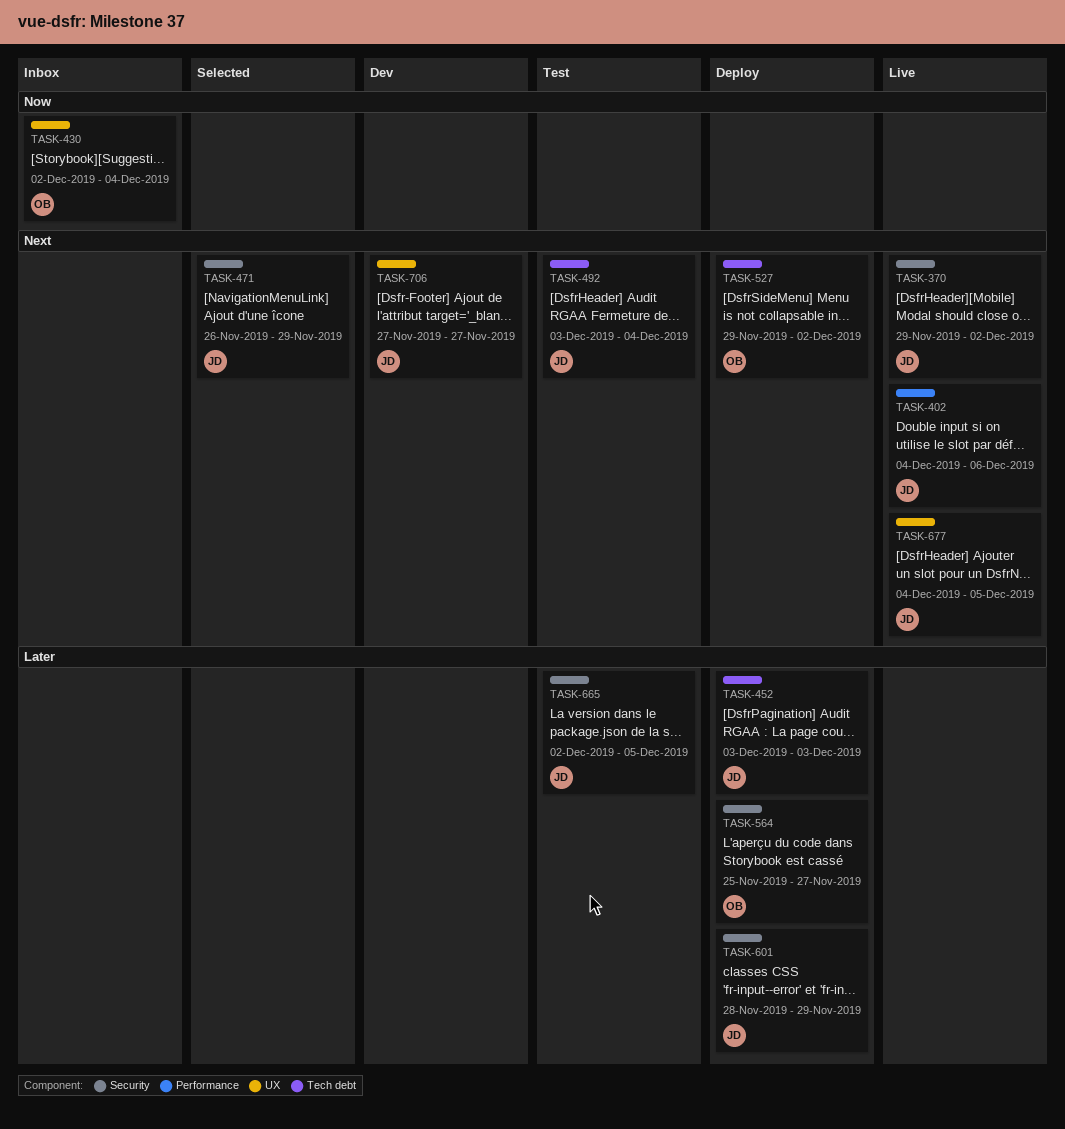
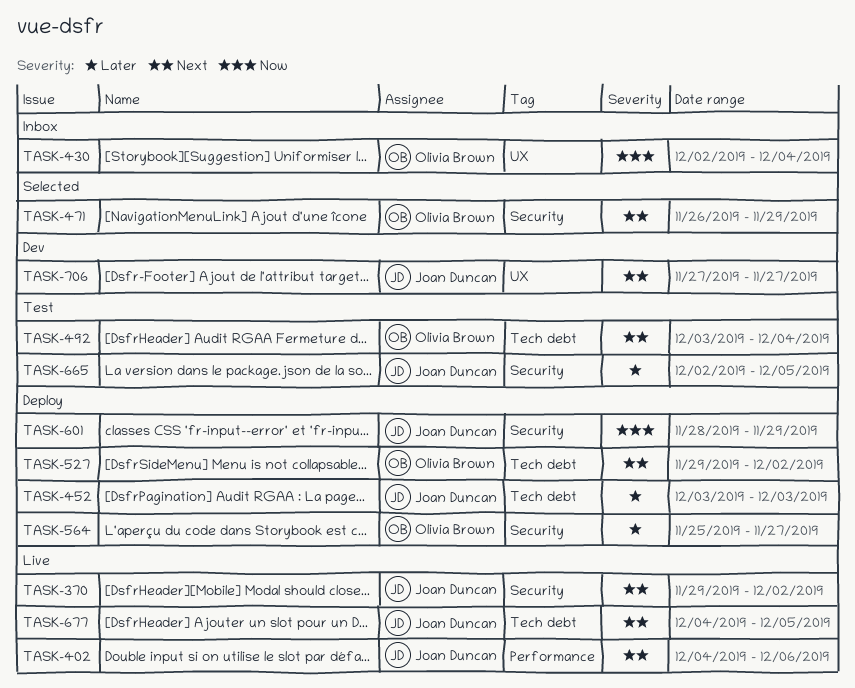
TASK-471, owner: Joan Duncan -> Olivia Brown
TASK-492, owner: Joan Duncan -> Olivia Brown
TASK-601, priority: Later -> Now
TASK-677, label: UX -> Tech debt

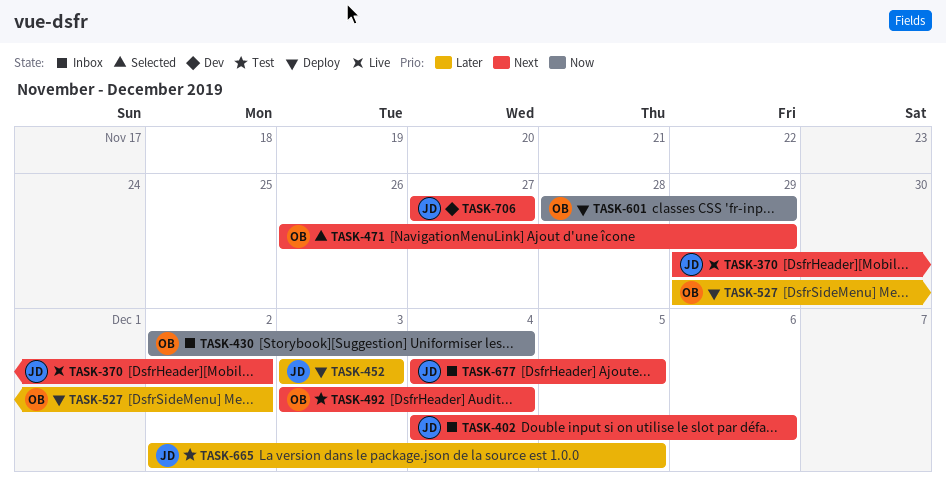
TASK-402, status: Live -> Inbox
TASK-527, priority: Next -> Later
TASK-564: present -> none
TASK-601, owner: Joan Duncan -> Olivia Brown
TASK-677, status: Live -> Inbox

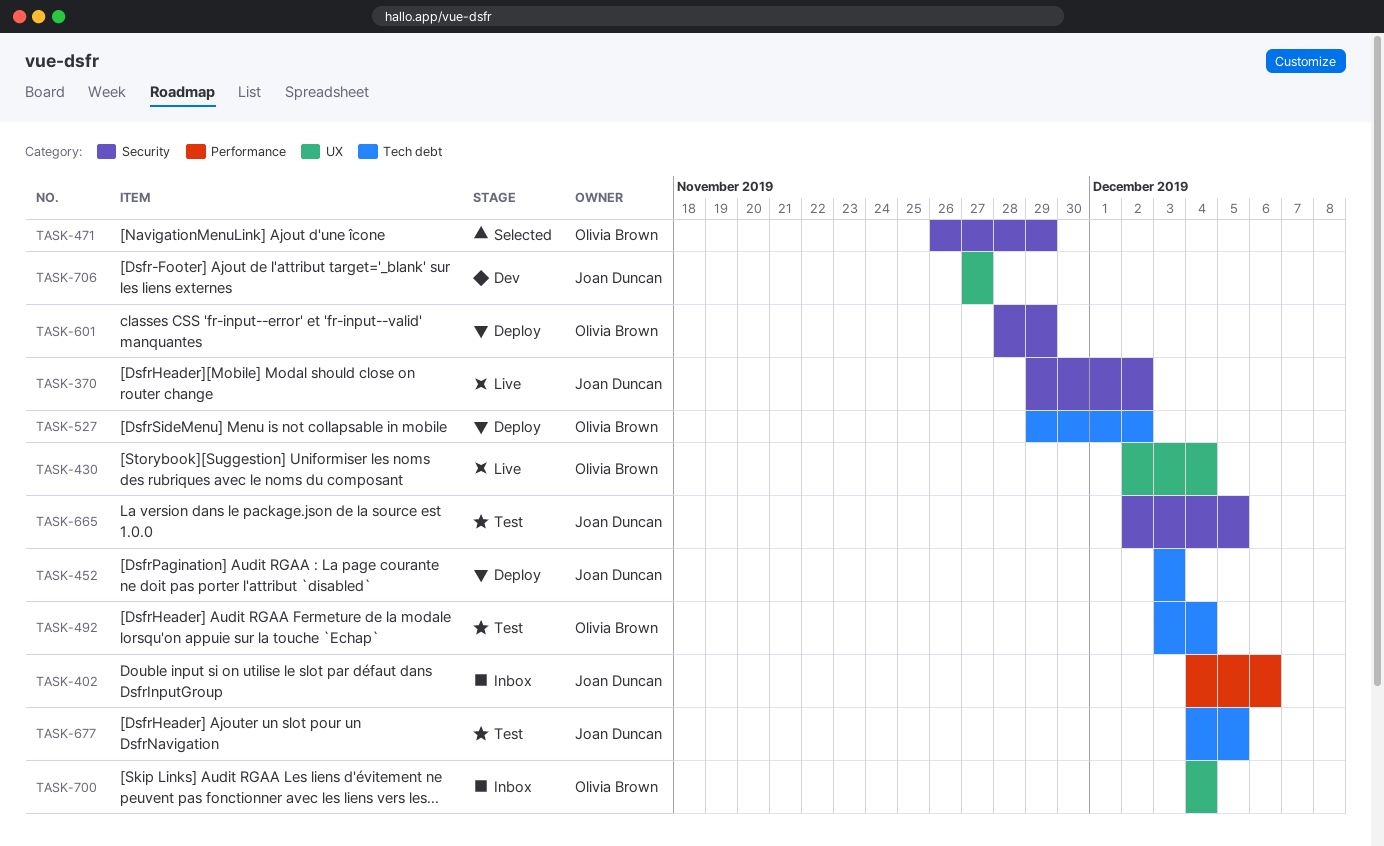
TASK-430, status: Inbox -> Live
TASK-677, status: Inbox -> Test
TASK-700: none -> present

